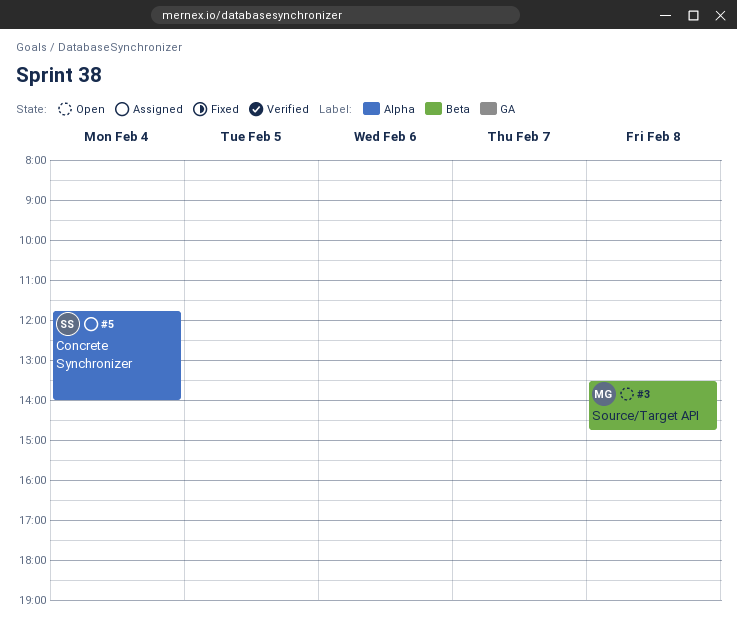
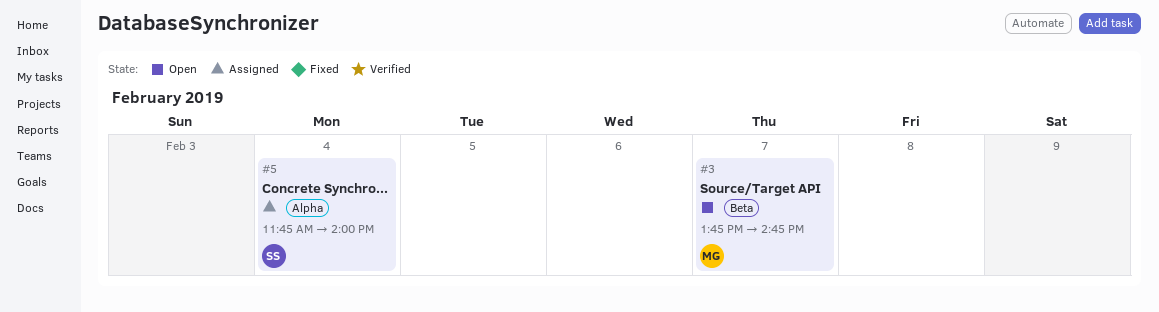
#3, day: Feb 8 -> Feb 7
#3, begins: 13:30 -> 13:45

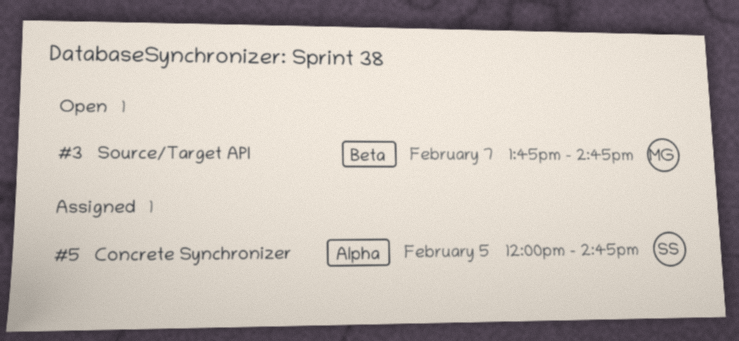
#5, day: Feb 4 -> Feb 5
#5, begins: 11:45 -> 12:00
#5, ends: 14:00 -> 14:45

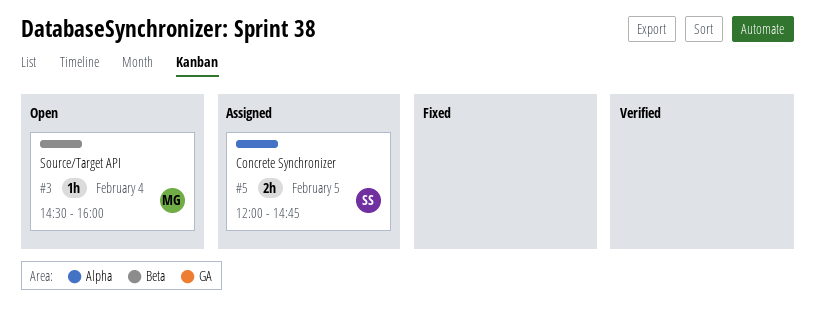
#3, day: Feb 7 -> Feb 4
#3, begins: 13:45 -> 14:30
#3, ends: 14:45 -> 16:00

